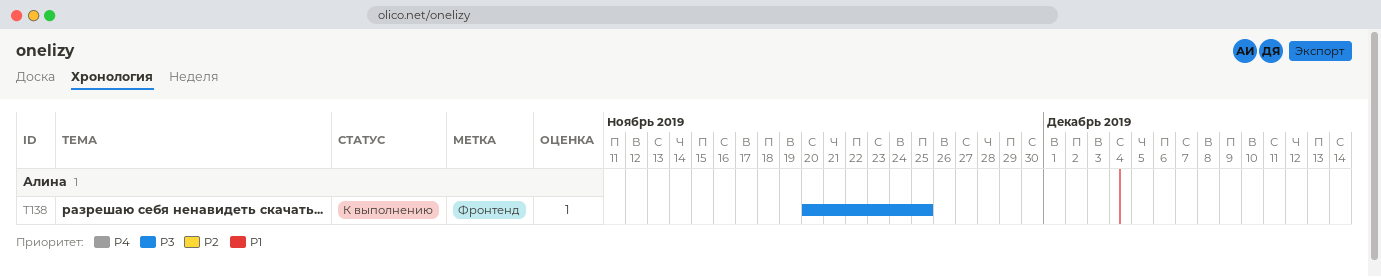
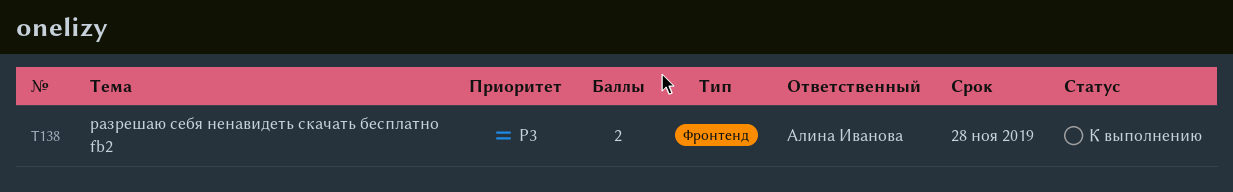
T138, estimate: 1 -> 2
T138, due: Nov 25 -> Nov 28

